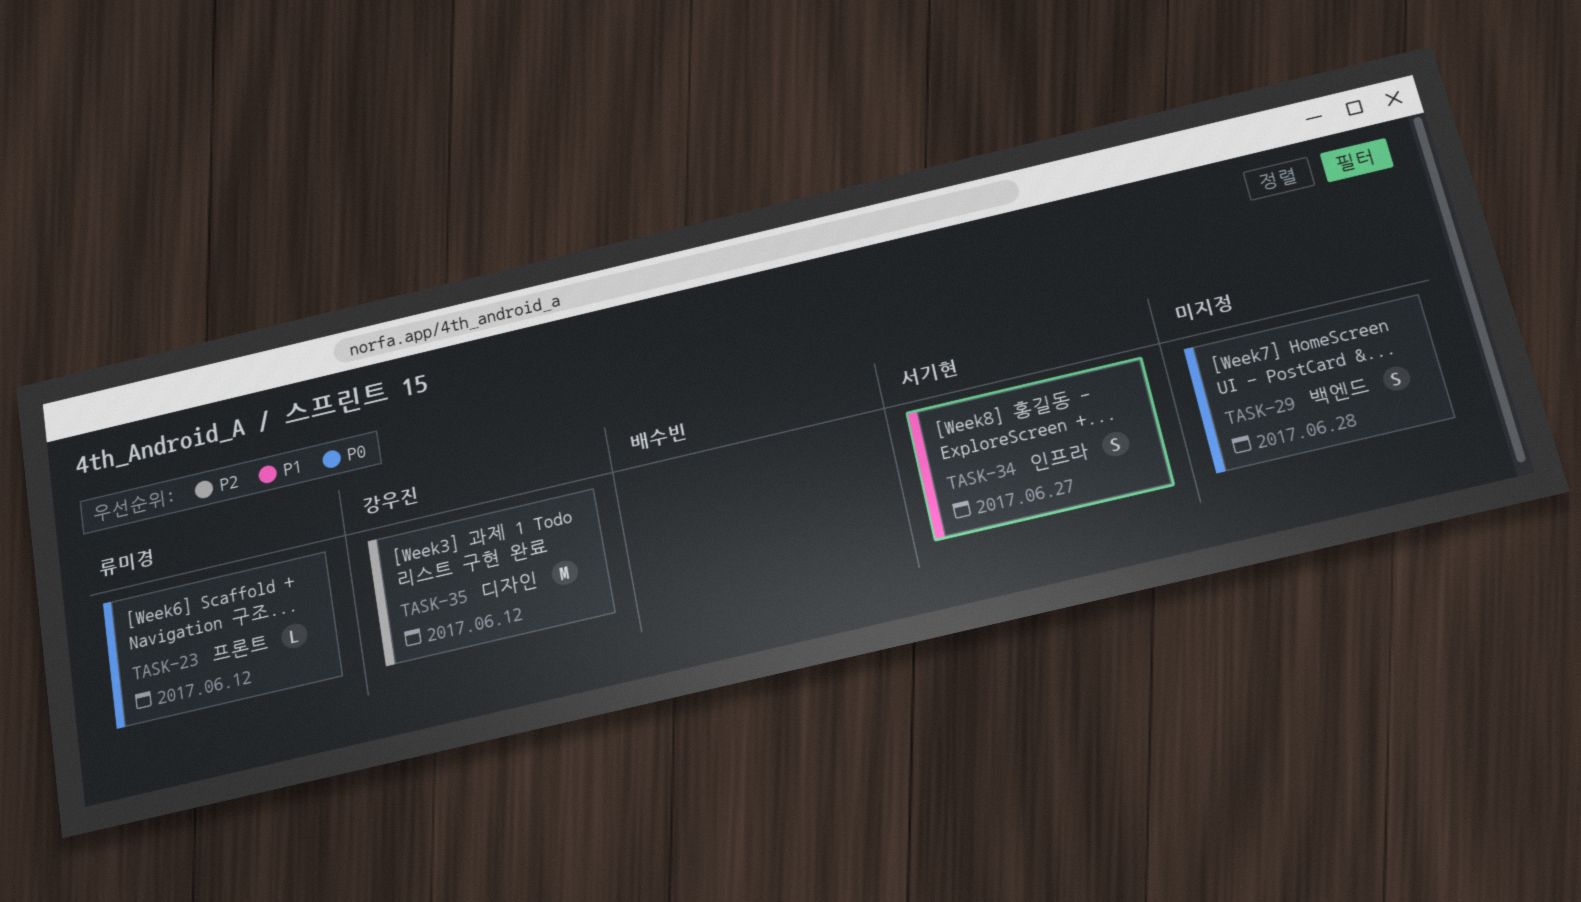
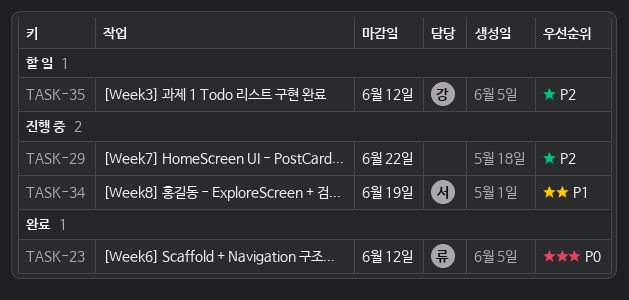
TASK-29, priority: P0 -> P2
TASK-29, due: Jun 28 -> Jun 22
TASK-34, due: Jun 27 -> Jun 19

